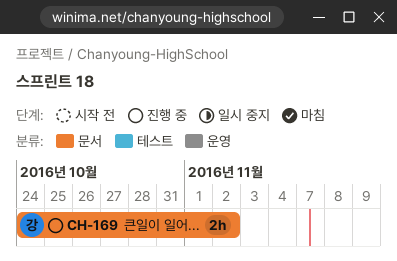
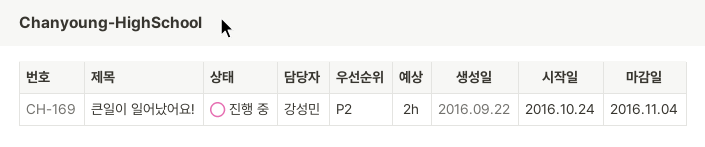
CH-169, due: Nov 2 -> Nov 4

